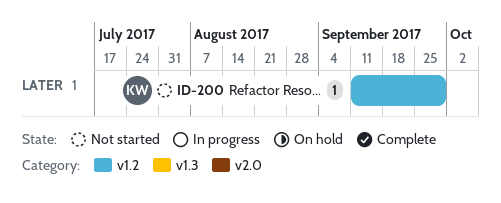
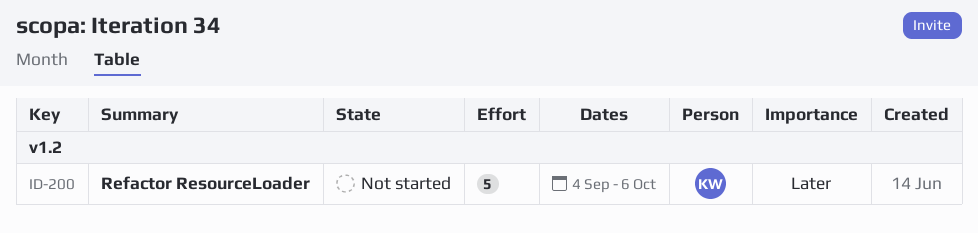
ID-200, estimate: 1 -> 5
ID-200, start: Sep 11 -> Sep 4
ID-200, due: Sep 29 -> Oct 6

